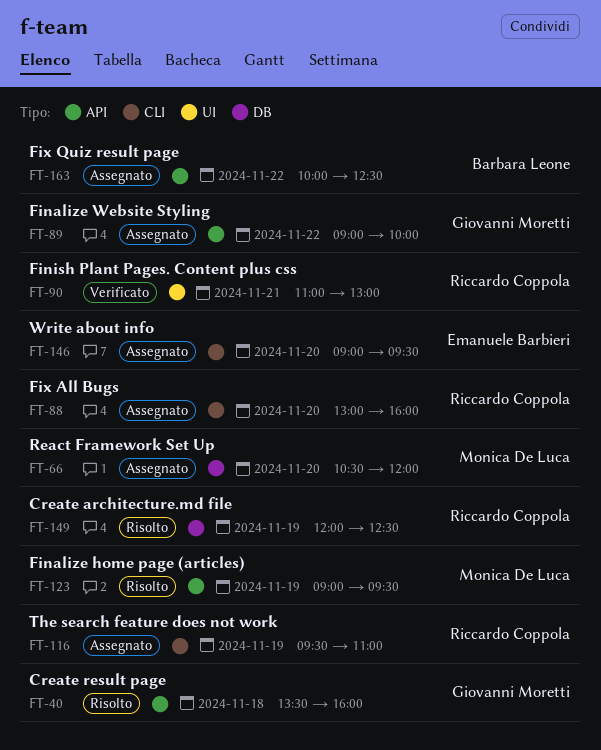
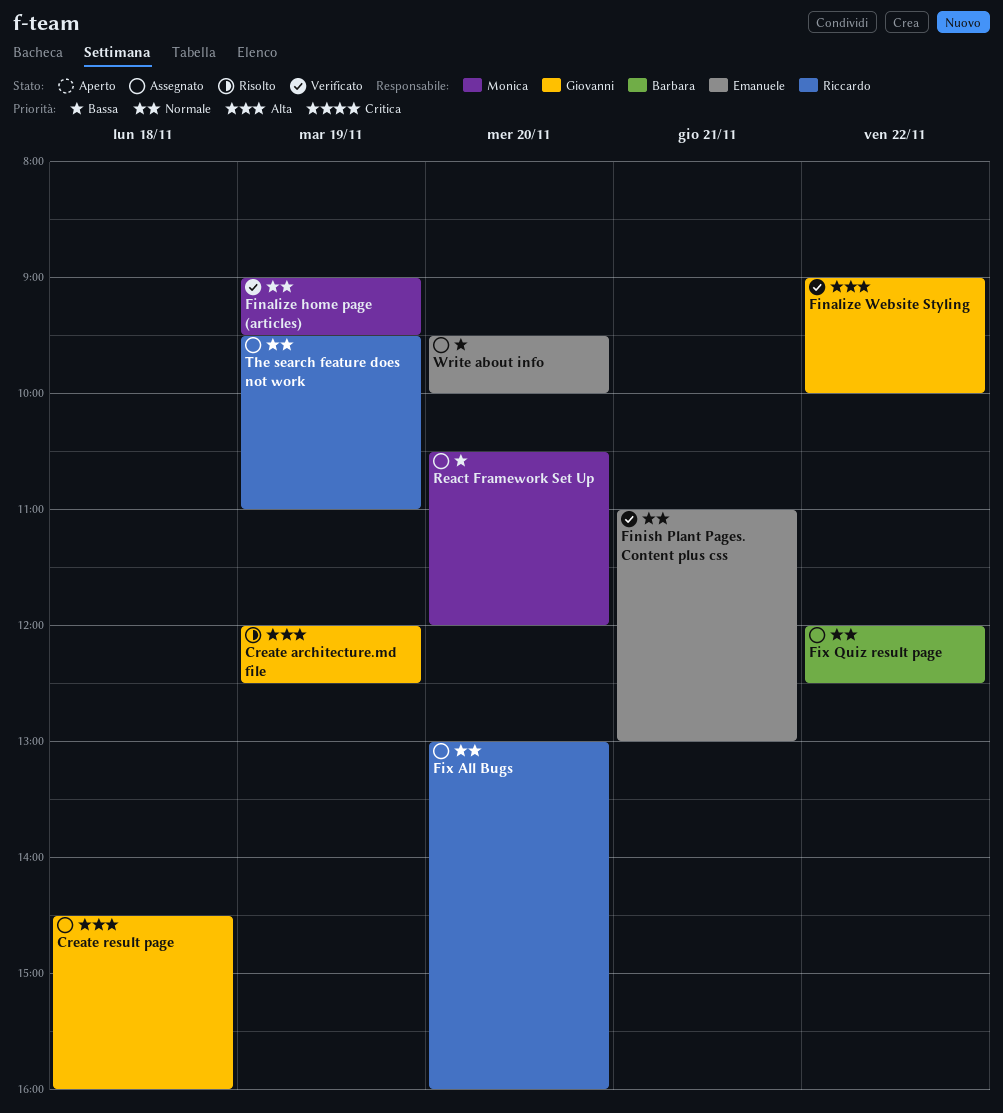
Create architecture.md file, owner: Riccardo Coppola -> Giovanni Moretti
Create result page, status: Risolto -> Assegnato
Create result page, begins: 13:30 -> 14:30
Finalize home page (articles), status: Risolto -> Verificato
Finalize Website Styling, status: Assegnato -> Verificato
Finish Plant Pages. Content plus css, owner: Riccardo Coppola -> Emanuele Barbieri
Fix Quiz result page, begins: 10:00 -> 12:00
Write about info, begins: 09:00 -> 09:30
Write about info, ends: 09:30 -> 10:00

